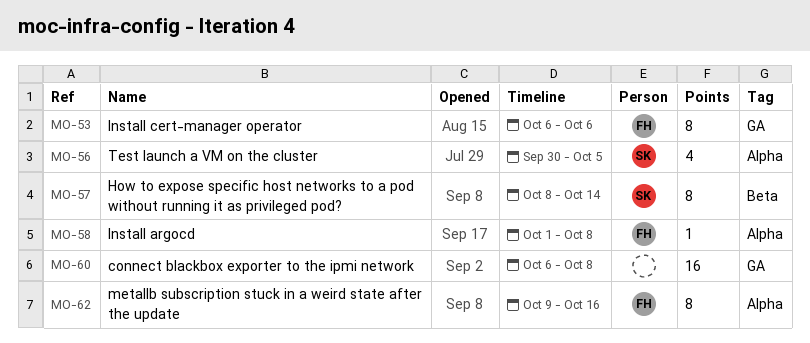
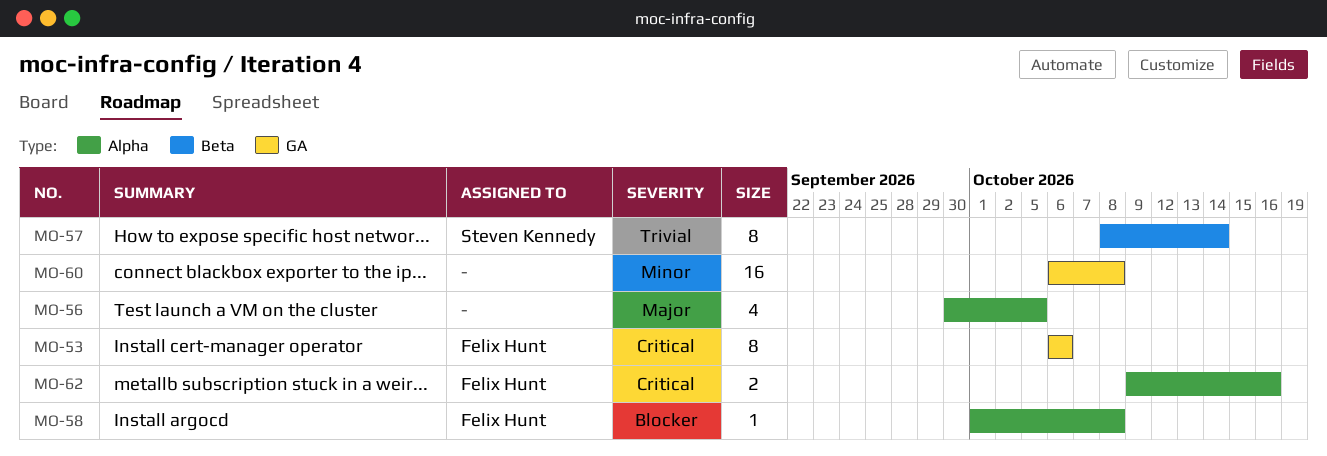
MO-56, owner: Steven Kennedy -> none
MO-62, estimate: 8 -> 2

